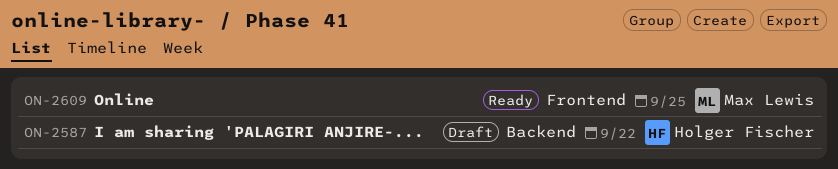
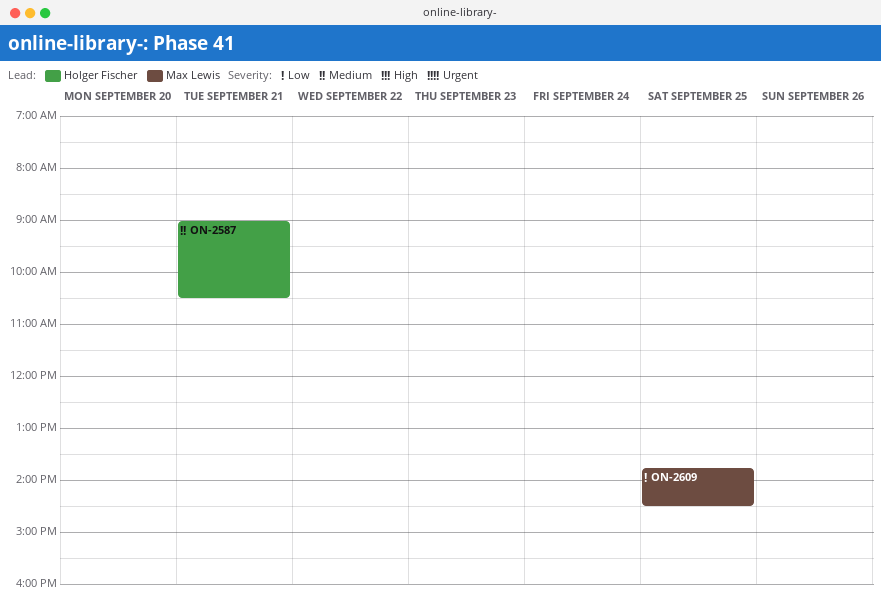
ON-2587, day: Sep 22 -> Sep 21

